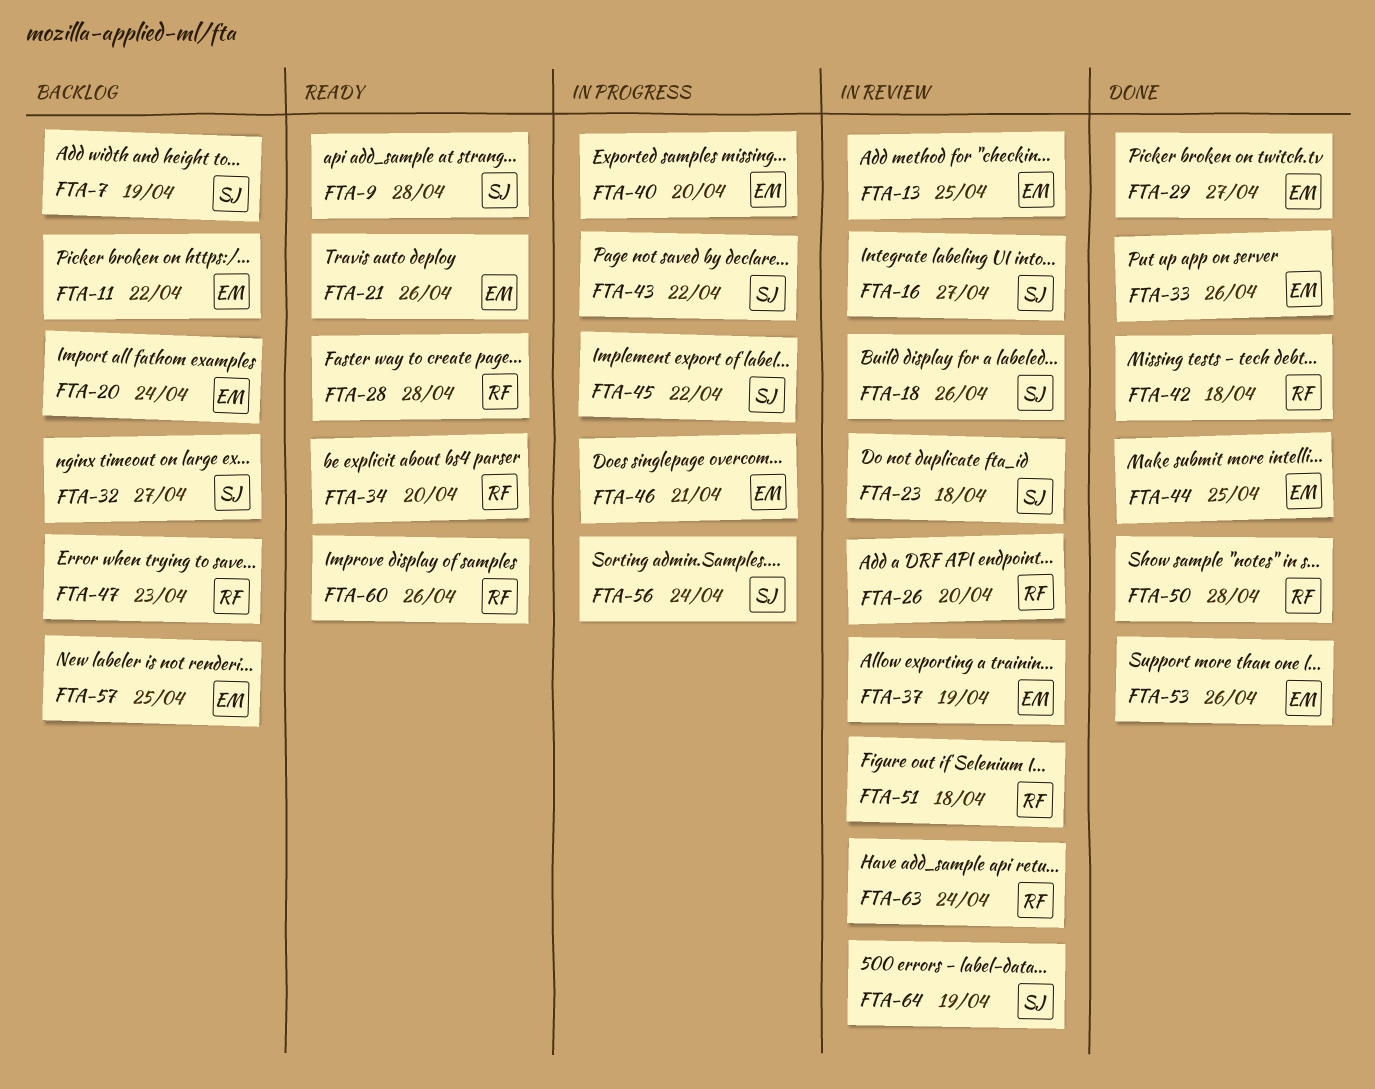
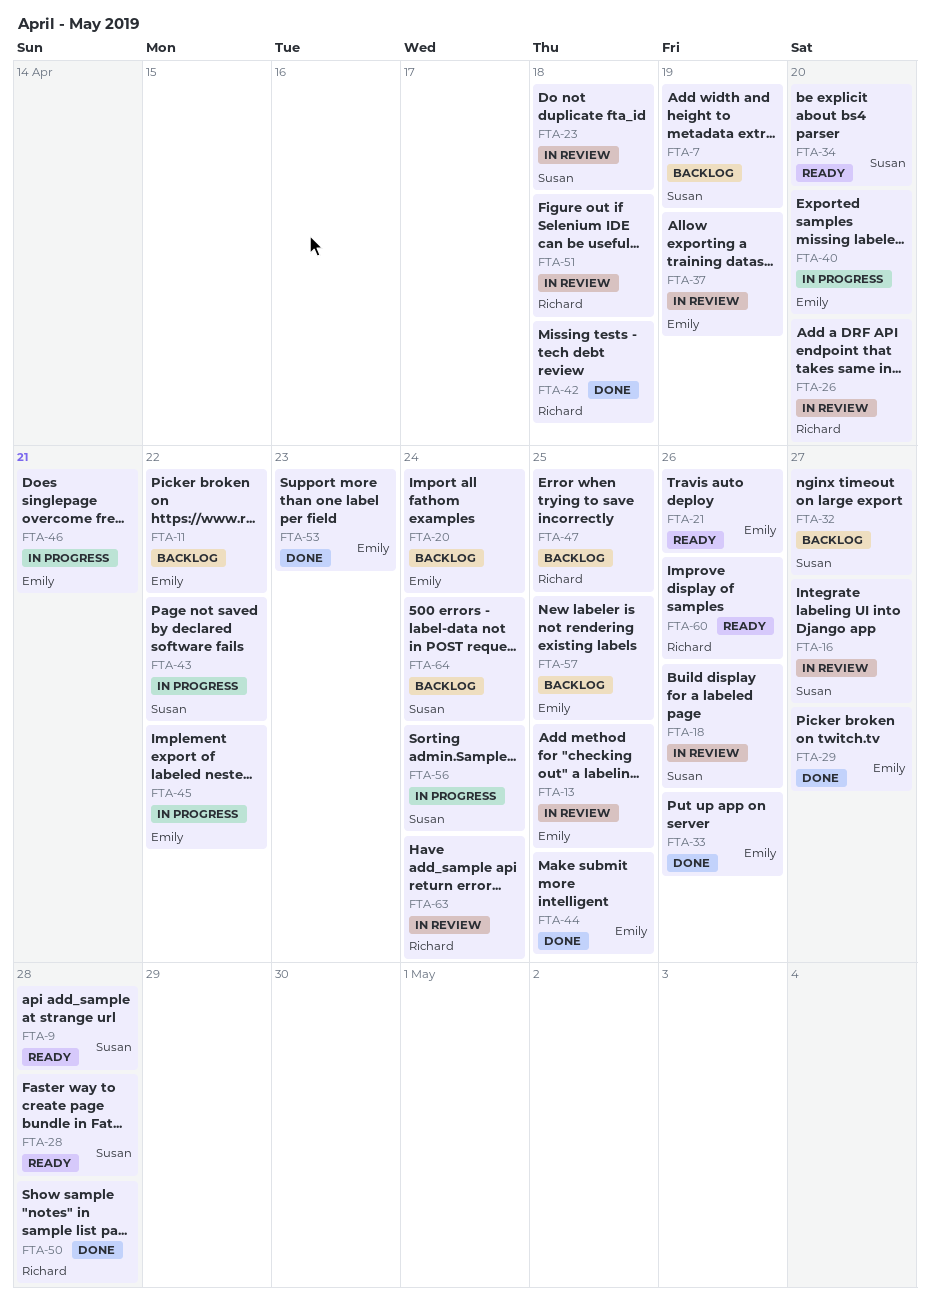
FTA-28, owner: Richard -> Susan
FTA-34, owner: Richard -> Susan
FTA-45, owner: Susan -> Emily
FTA-47, due: Apr 23 -> Apr 25
FTA-53, due: Apr 26 -> Apr 23
FTA-64, status: In review -> Backlog
FTA-64, due: Apr 19 -> Apr 24

